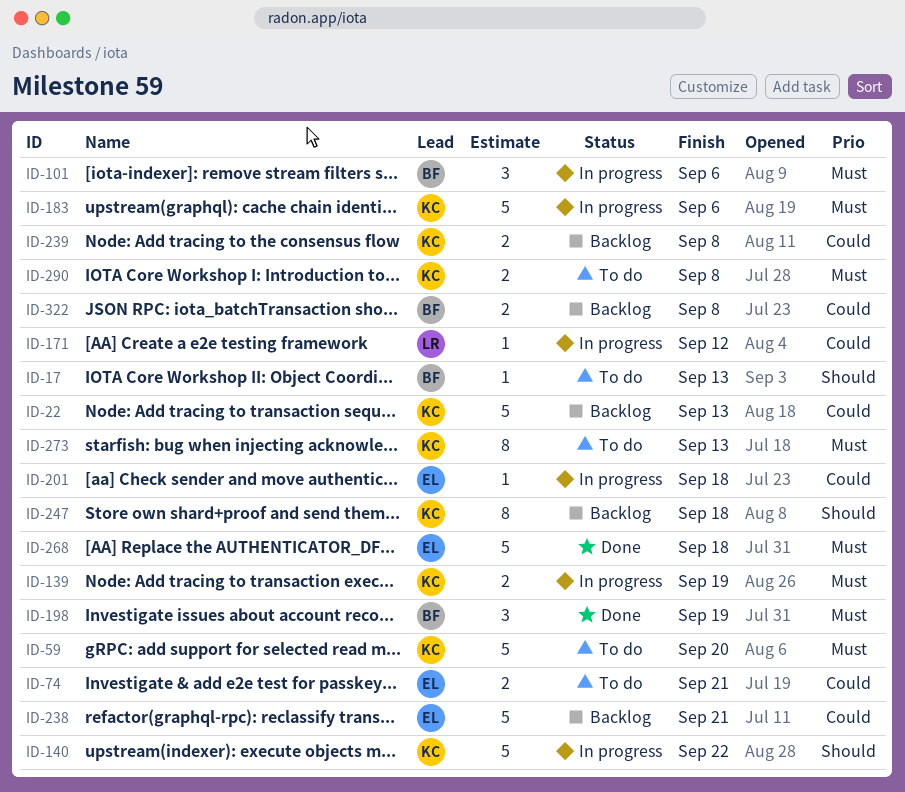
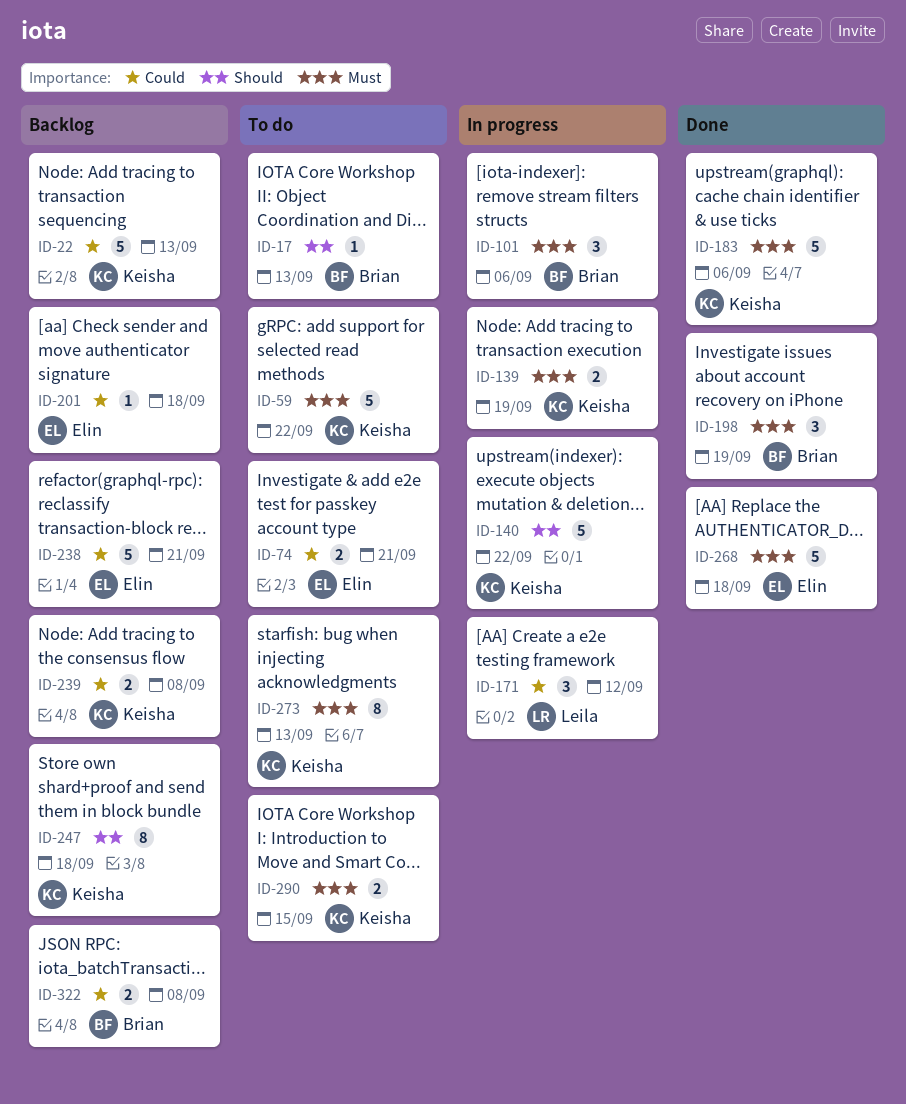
ID-59, due: Sep 20 -> Sep 22
ID-171, estimate: 1 -> 3
ID-183, status: In progress -> Done
ID-201, status: In progress -> Backlog
ID-290, due: Sep 8 -> Sep 15

